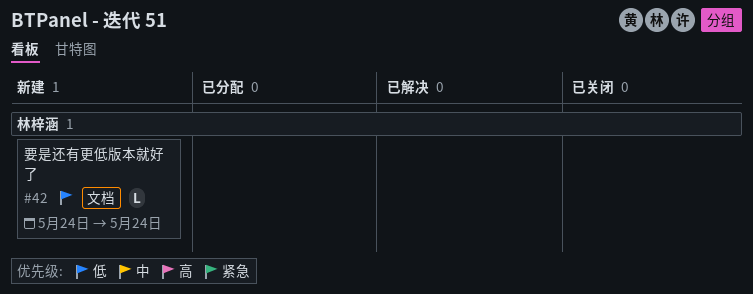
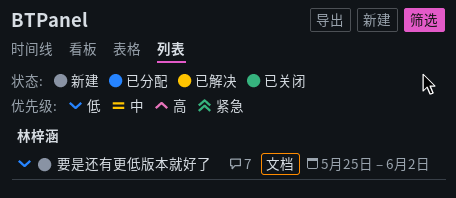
要是还有更低版本就好了, start: May 24 -> May 25
要是还有更低版本就好了, due: May 24 -> Jun 2

